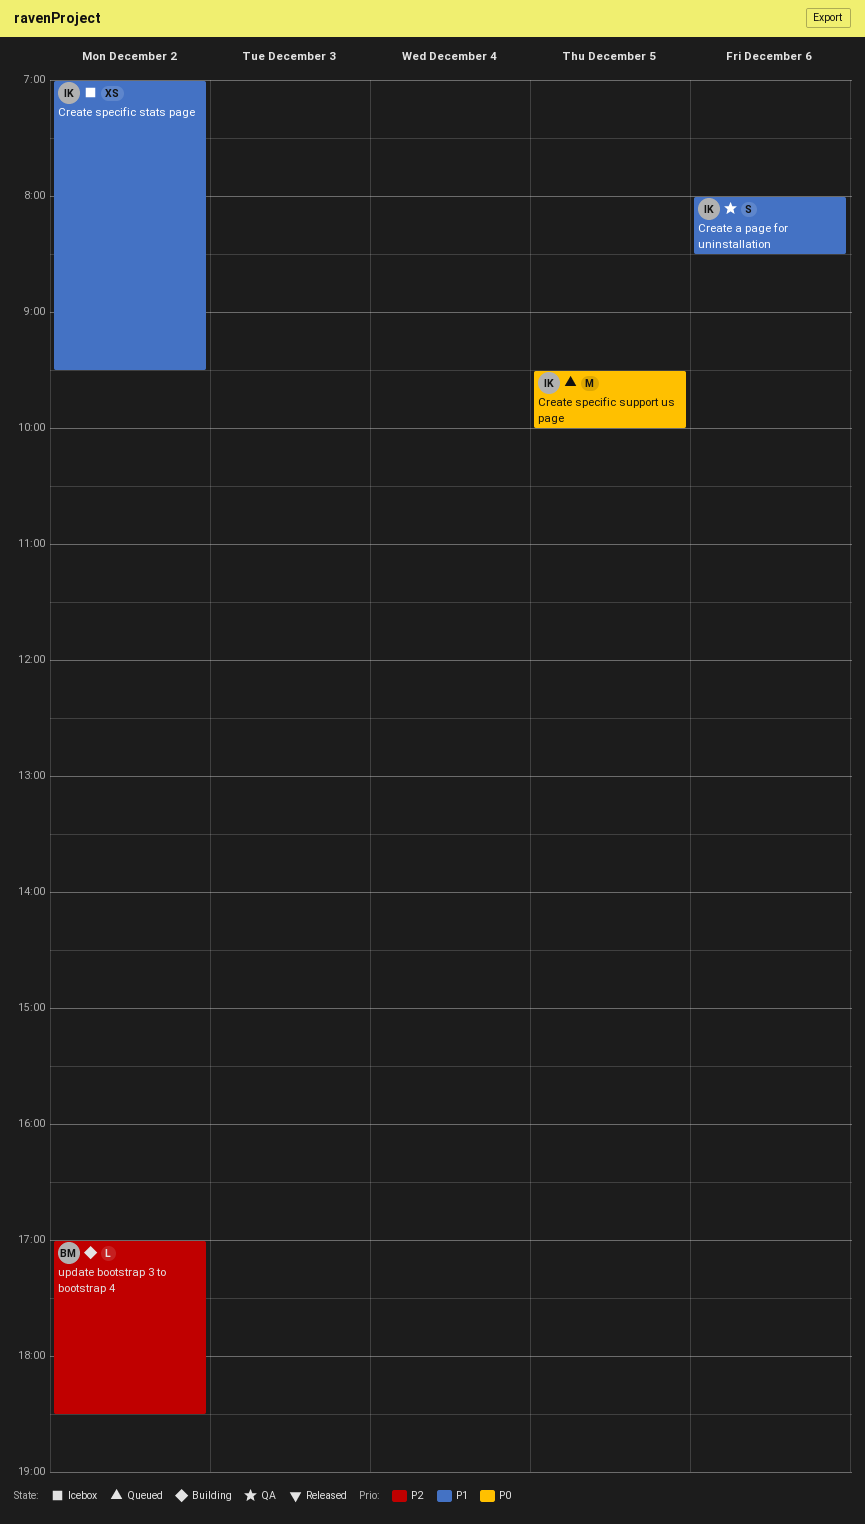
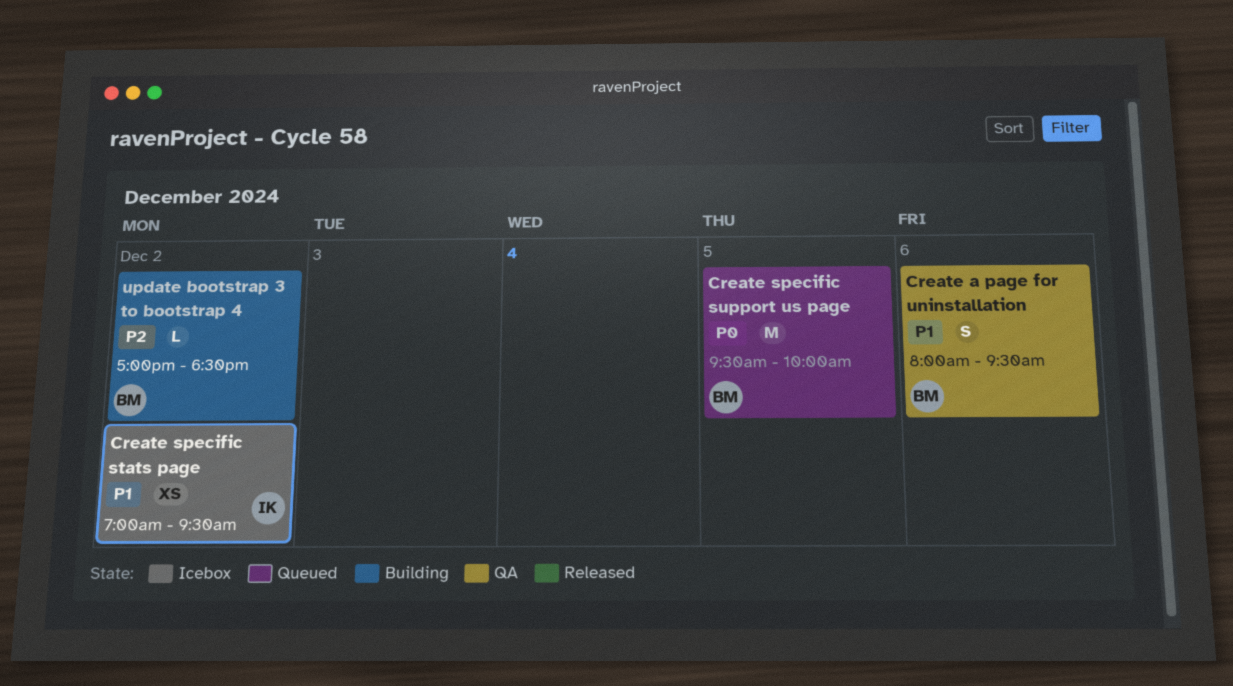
Create a page for uninstallation, owner: IK -> BM
Create a page for uninstallation, ends: 08:30 -> 09:30
Create specific support us page, owner: IK -> BM

